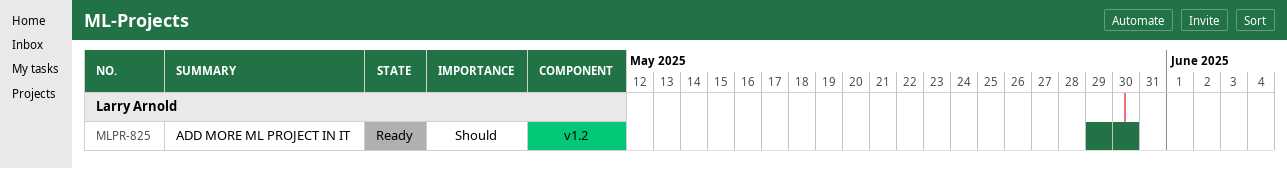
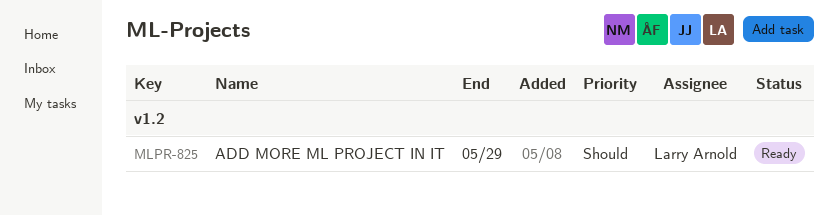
MLPR-825, due: May 30 -> May 29

